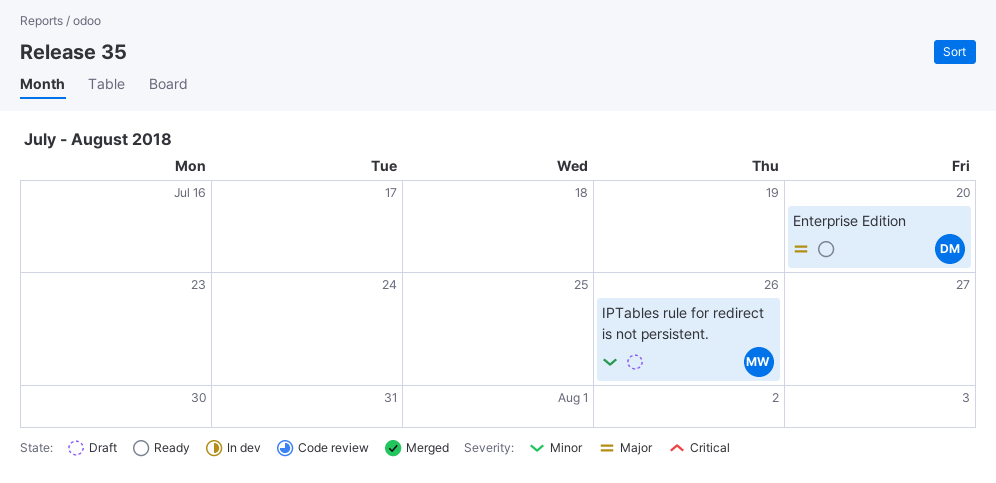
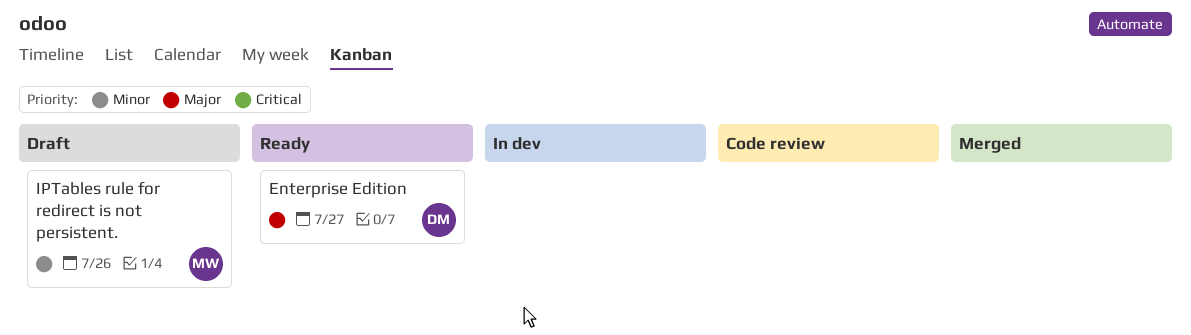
Enterprise Edition, due: Jul 20 -> Jul 27

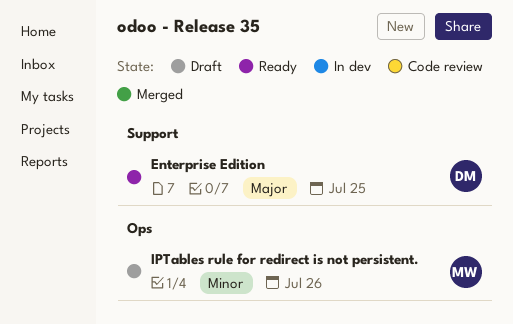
Enterprise Edition, due: Jul 27 -> Jul 25

